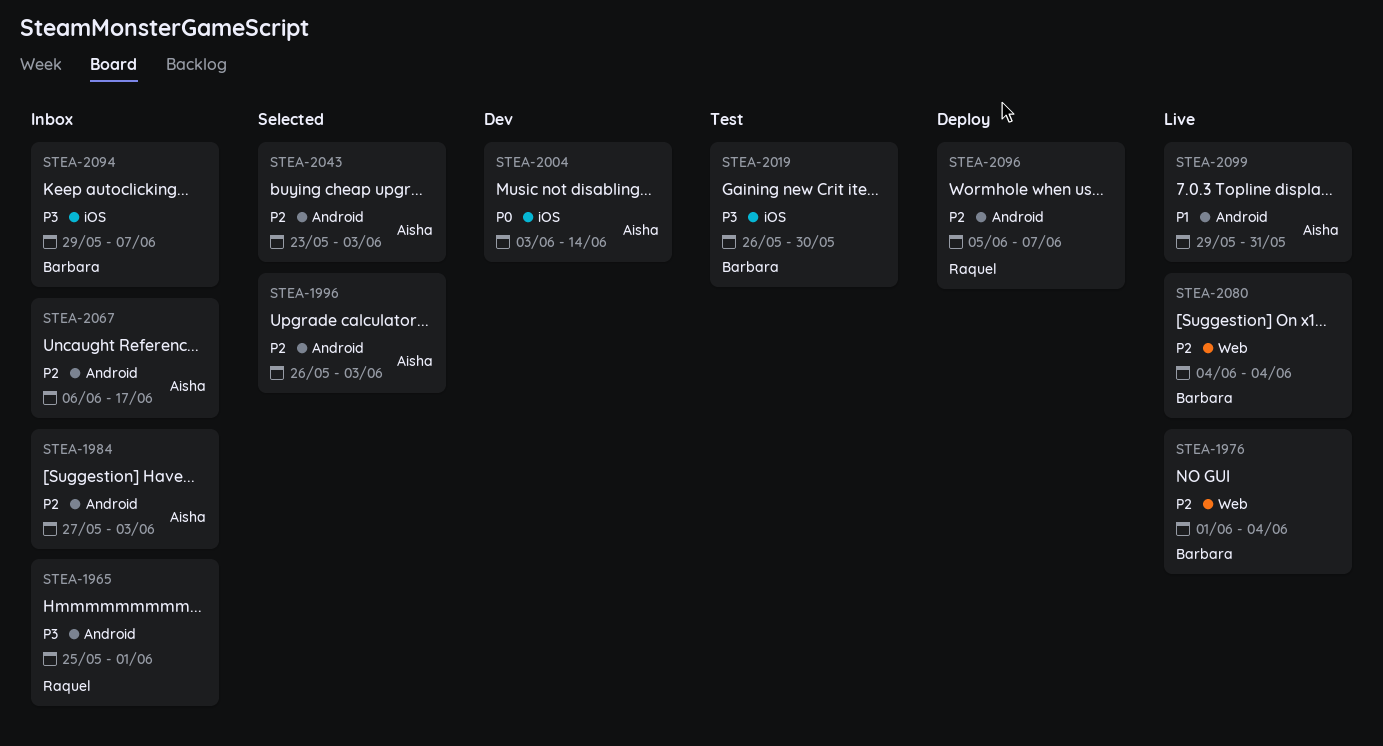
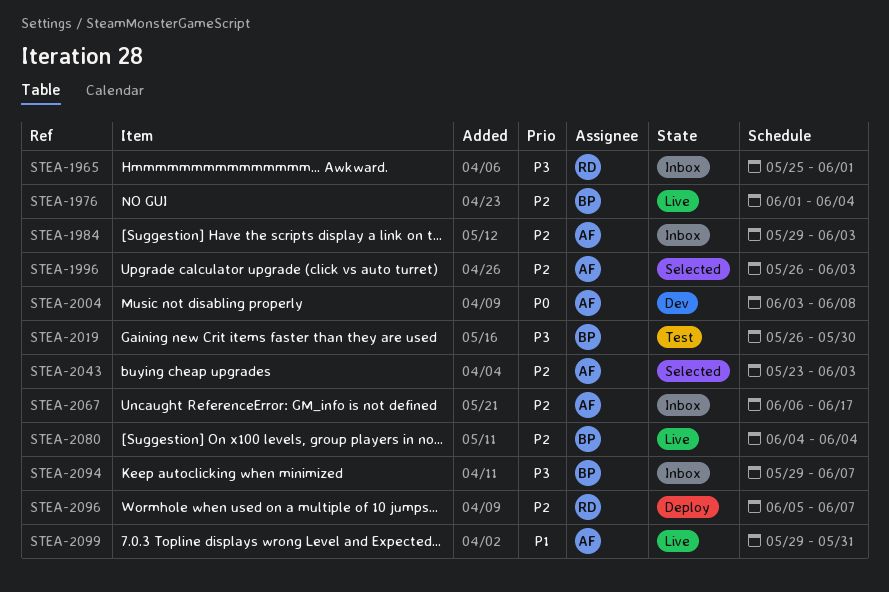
STEA-1984, start: May 27 -> May 29
STEA-2004, due: Jun 14 -> Jun 8

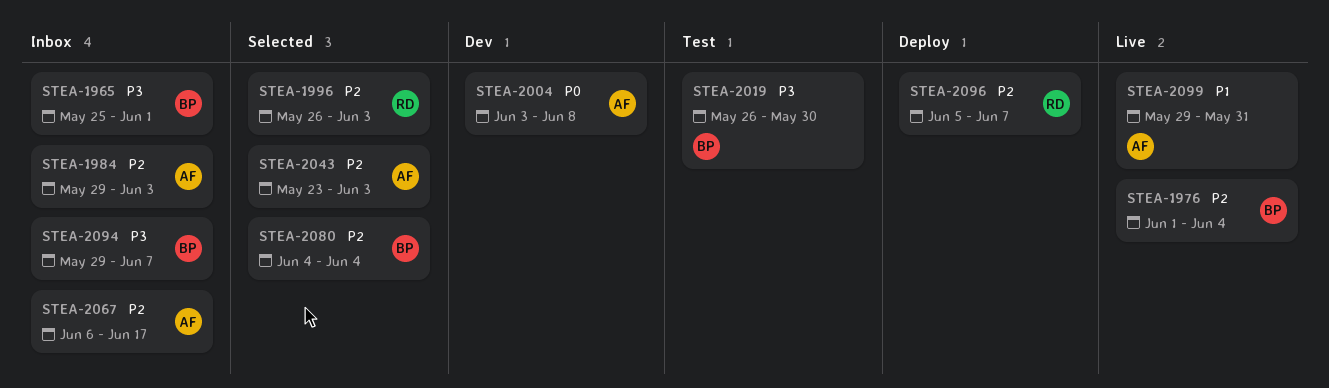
STEA-1965, owner: RD -> BP
STEA-1996, owner: AF -> RD
STEA-2080, status: Live -> Selected

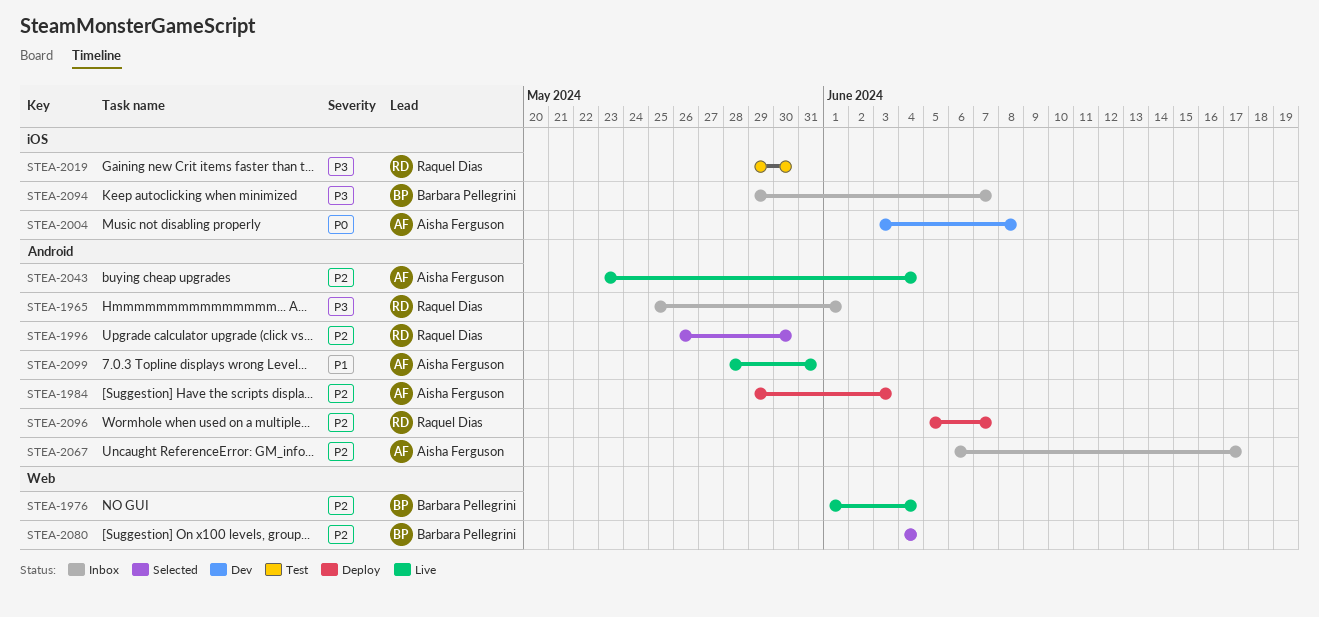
STEA-1965, owner: Barbara Pellegrini -> Raquel Dias
STEA-1984, status: Inbox -> Deploy
STEA-1996, due: Jun 3 -> May 30
STEA-2019, owner: Barbara Pellegrini -> Raquel Dias
STEA-2019, start: May 26 -> May 29
STEA-2043, status: Selected -> Live
STEA-2043, due: Jun 3 -> Jun 4
STEA-2099, start: May 29 -> May 28

